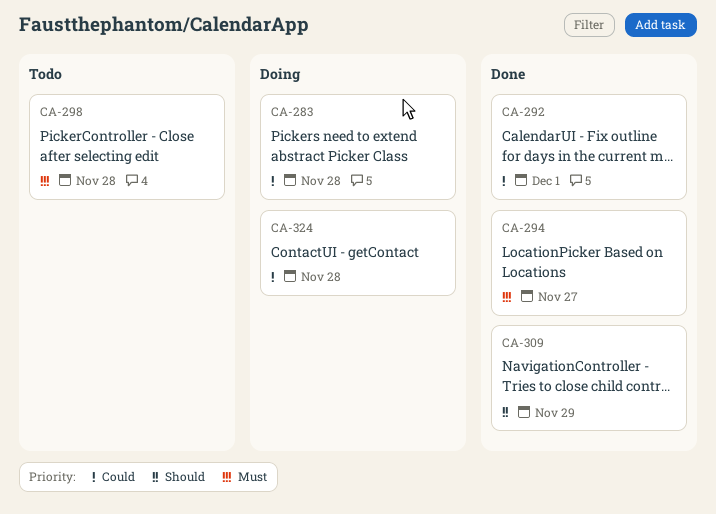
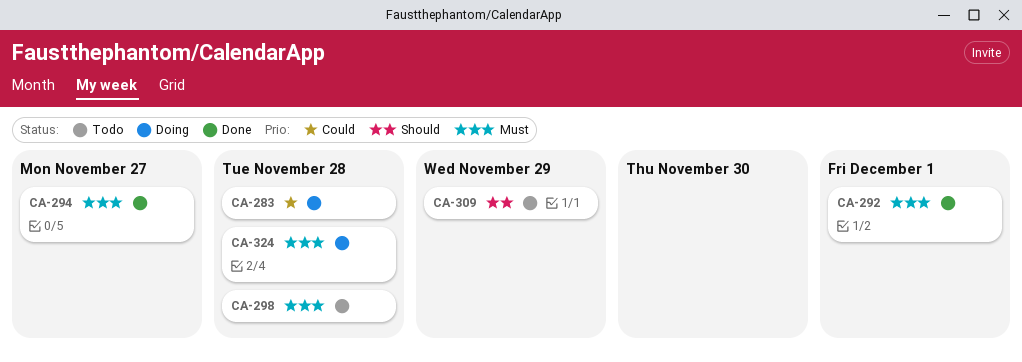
CA-292, priority: Could -> Must
CA-309, status: Done -> Todo
CA-324, priority: Could -> Must

